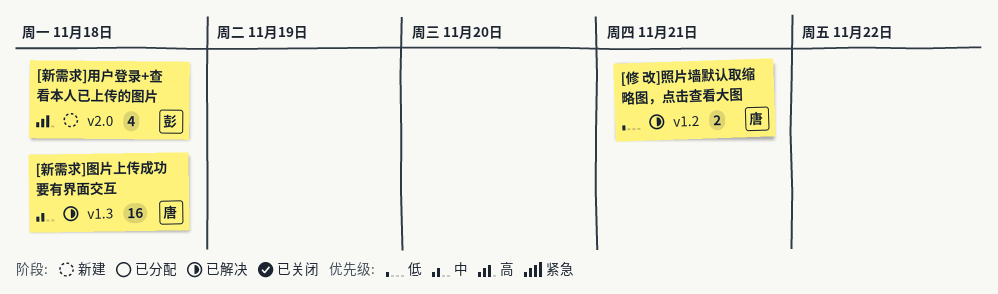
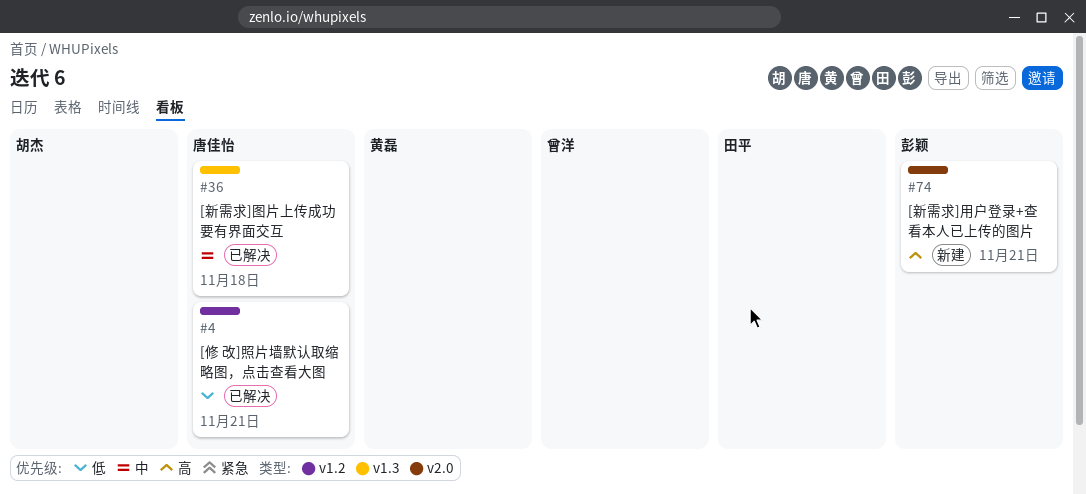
[新需求]用户登录+查看本人已上传的图片, due: Nov 18 -> Nov 21

